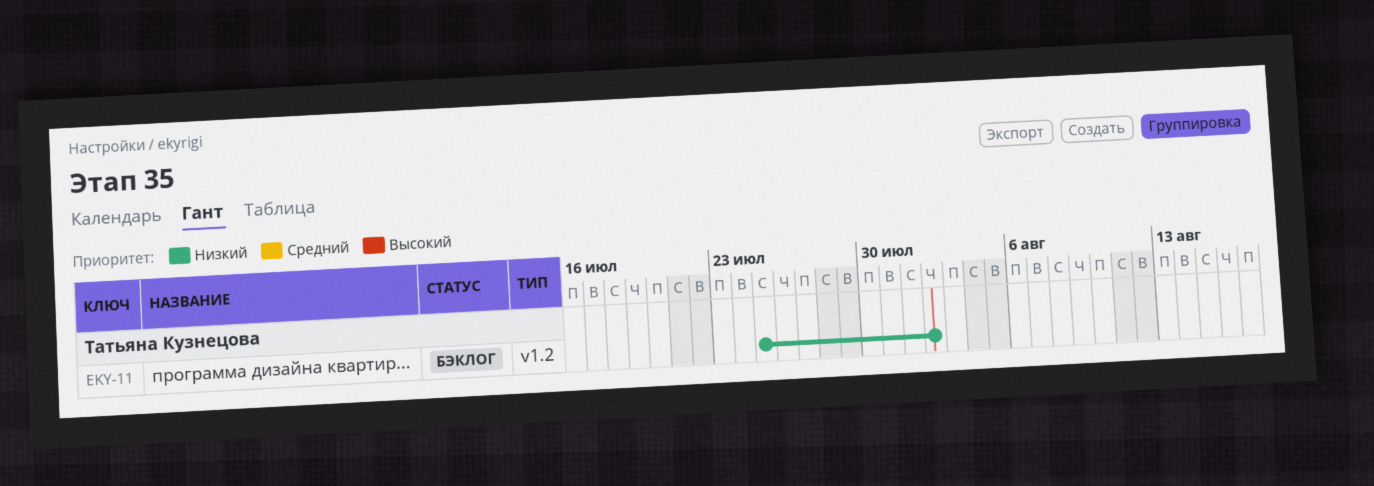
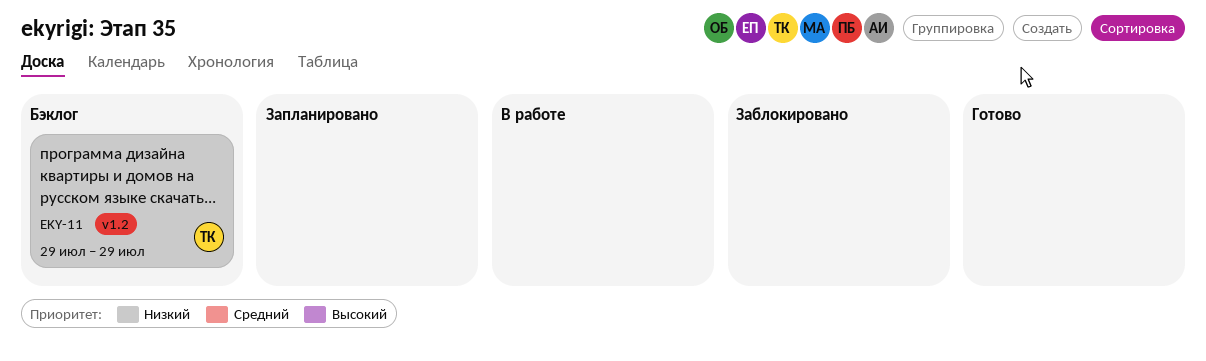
EKY-11, start: Jul 25 -> Jul 29
EKY-11, due: Aug 2 -> Jul 29

